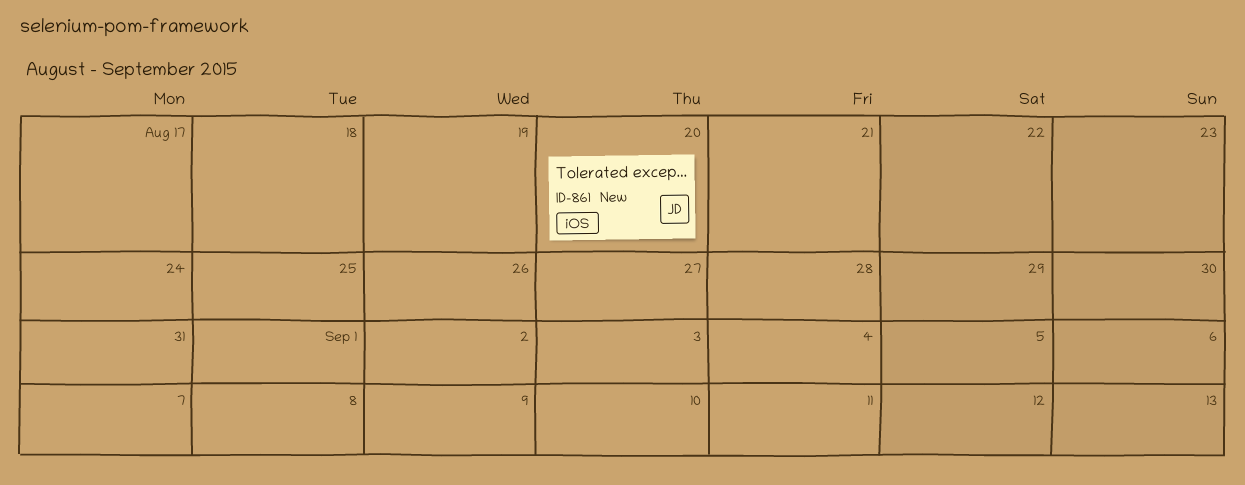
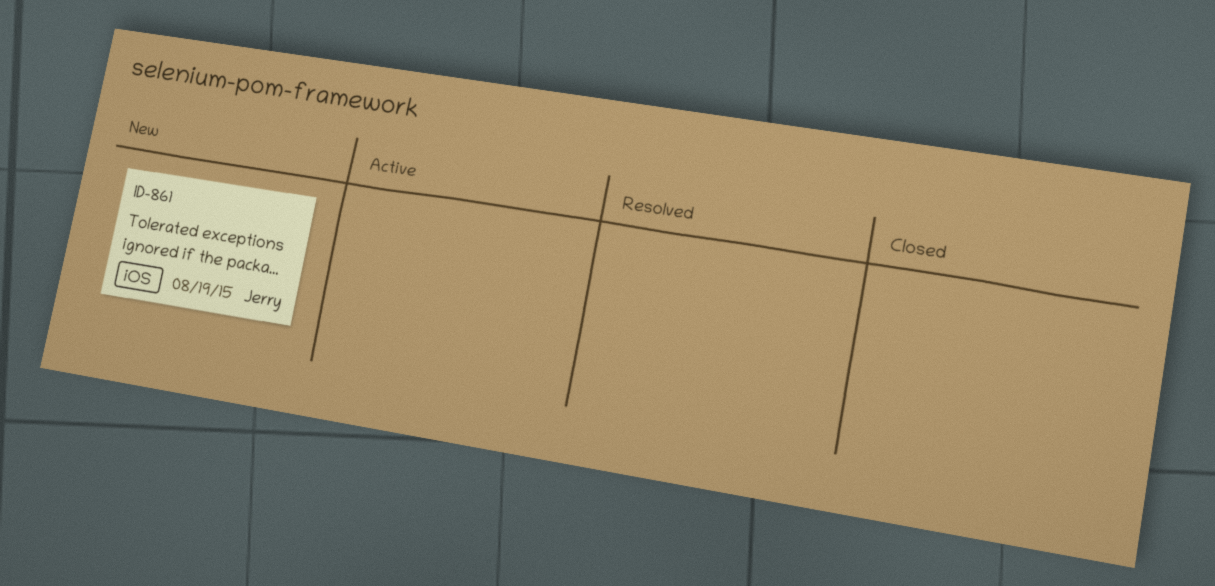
ID-861, due: Aug 20 -> Aug 19

